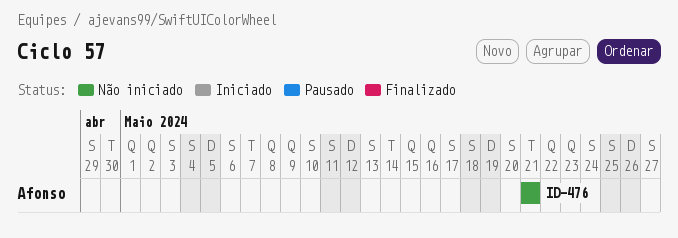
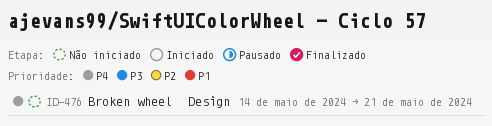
ID-476, start: May 21 -> May 14

